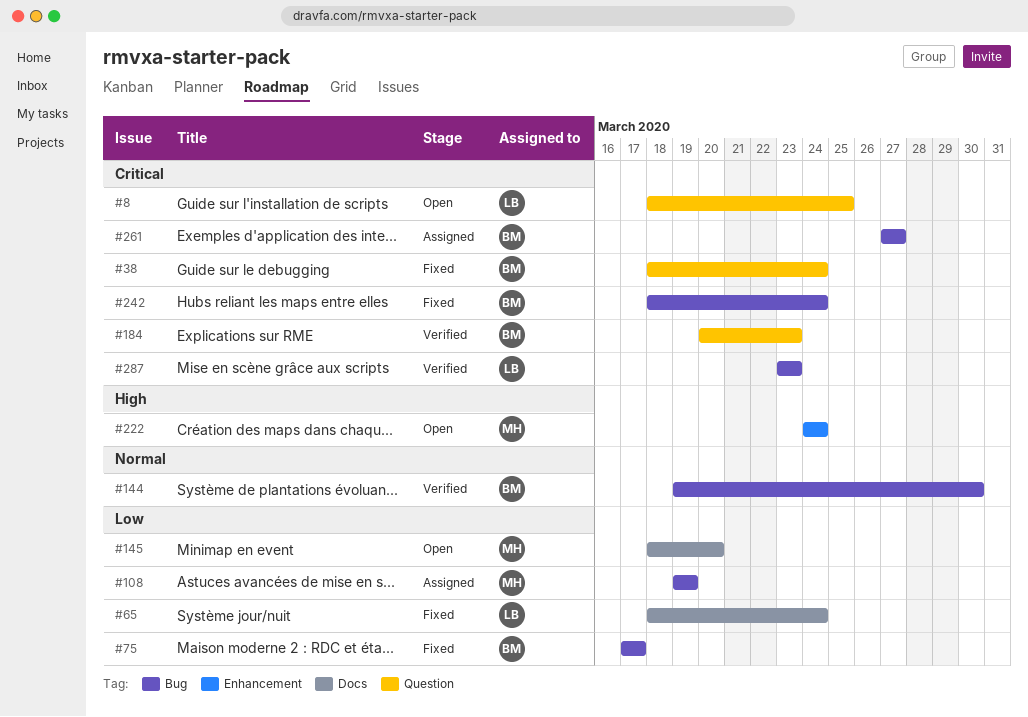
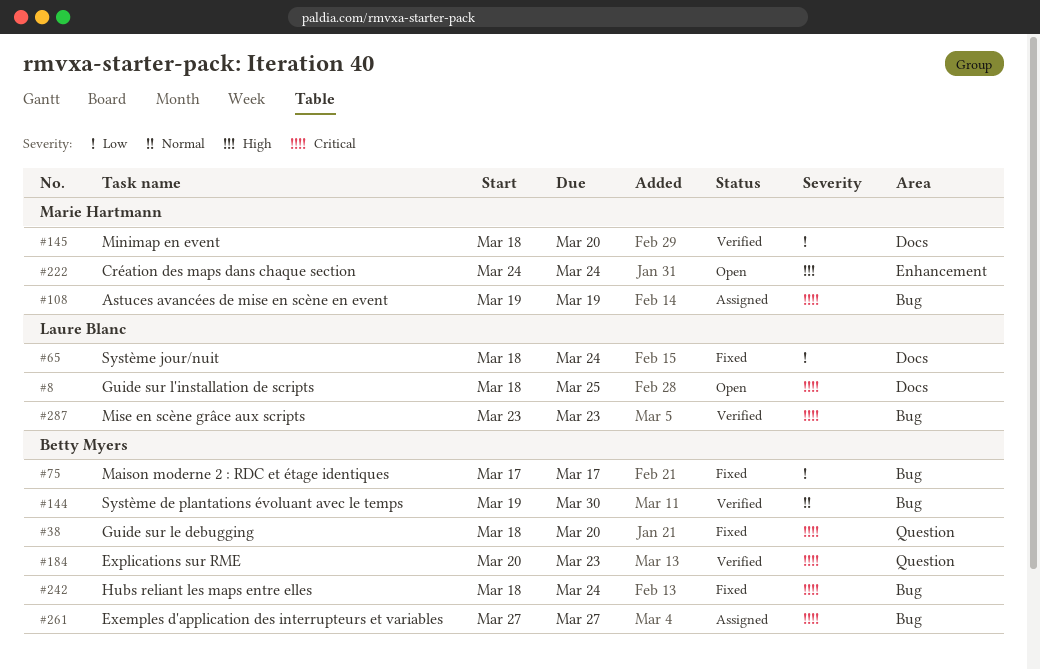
#8, label: Question -> Docs
#38, due: Mar 24 -> Mar 20
#108, priority: Low -> Critical
#145, status: Open -> Verified

